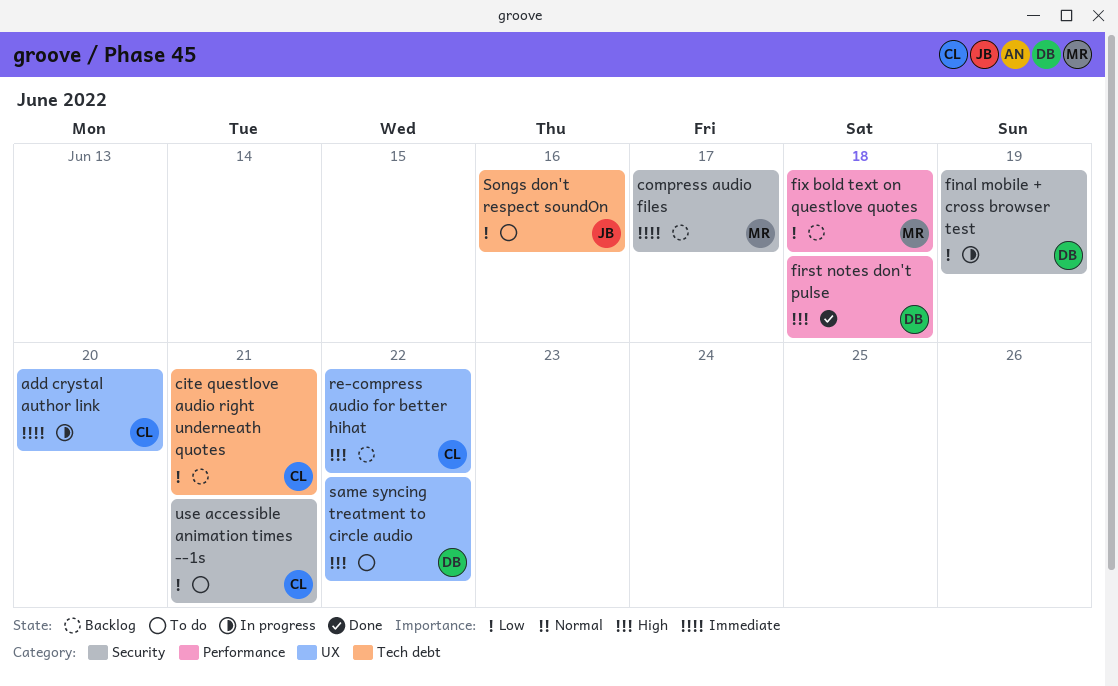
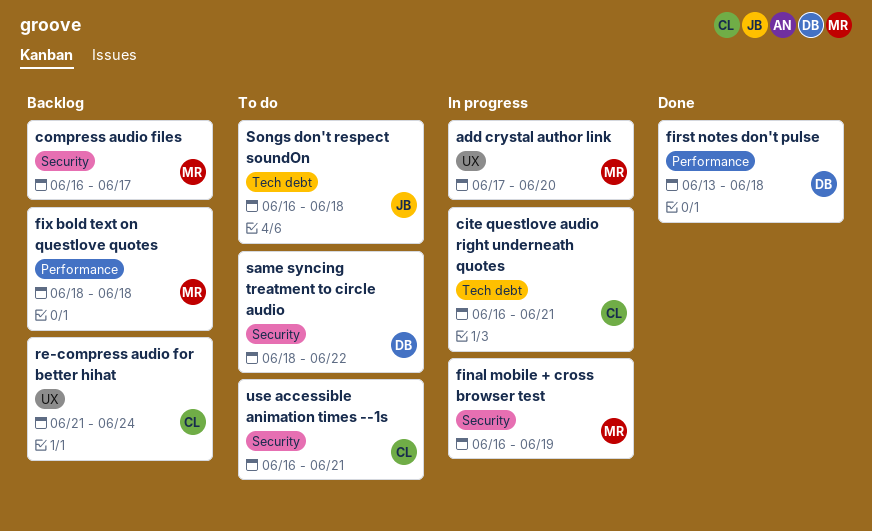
add crystal author link, owner: CL -> MR
cite questlove audio right underneath quotes, status: Backlog -> In progress
final mobile + cross browser test, owner: DB -> MR
re-compress audio for better hihat, due: Jun 22 -> Jun 24
same syncing treatment to circle audio, label: UX -> Security
Songs don't respect soundOn, due: Jun 16 -> Jun 18

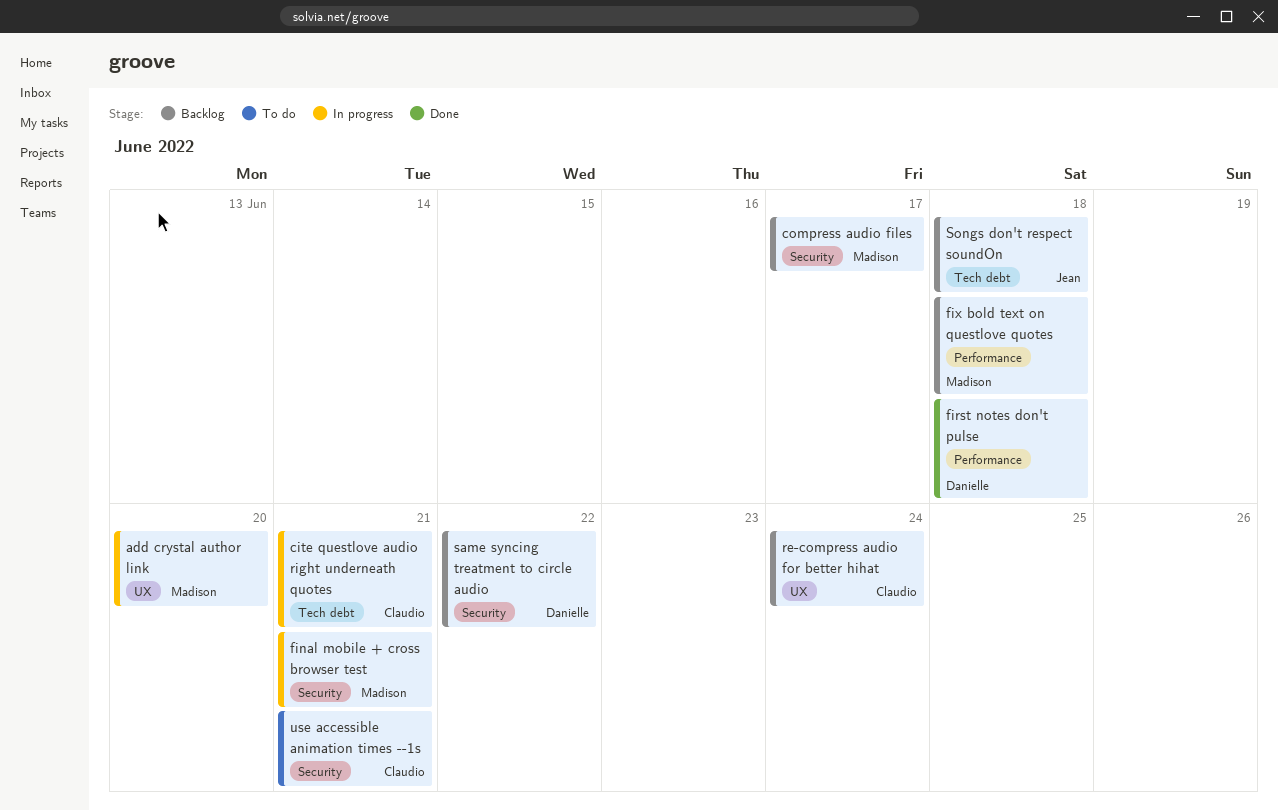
final mobile + cross browser test, due: Jun 19 -> Jun 21
same syncing treatment to circle audio, status: To do -> Backlog
Songs don't respect soundOn, status: To do -> Backlog

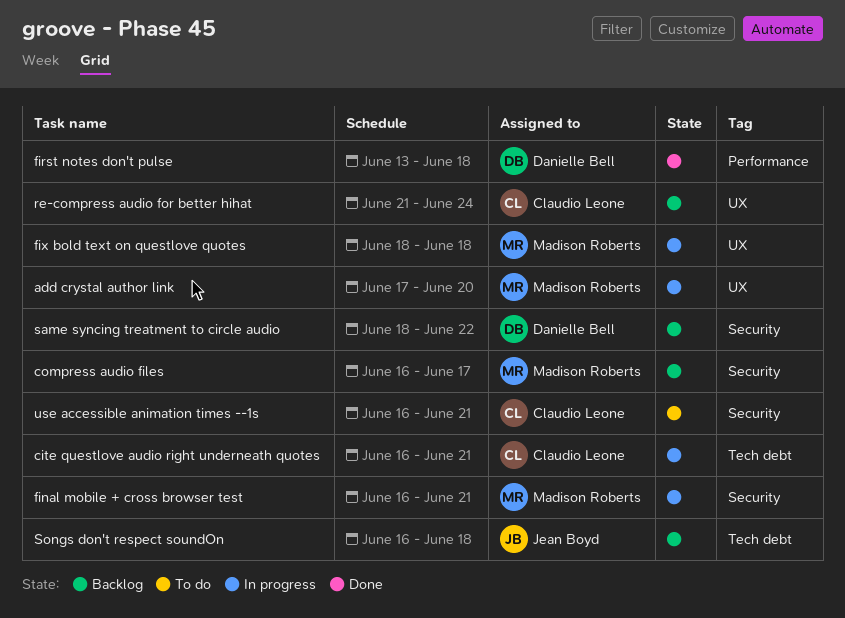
fix bold text on questlove quotes, status: Backlog -> In progress
fix bold text on questlove quotes, label: Performance -> UX

